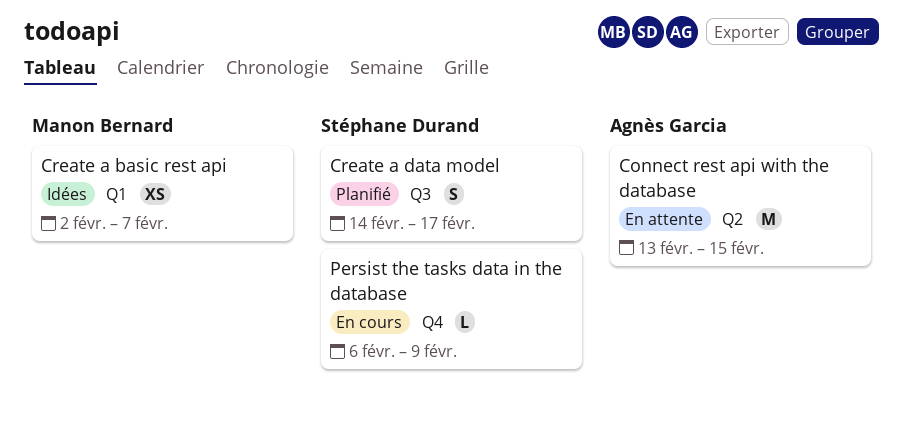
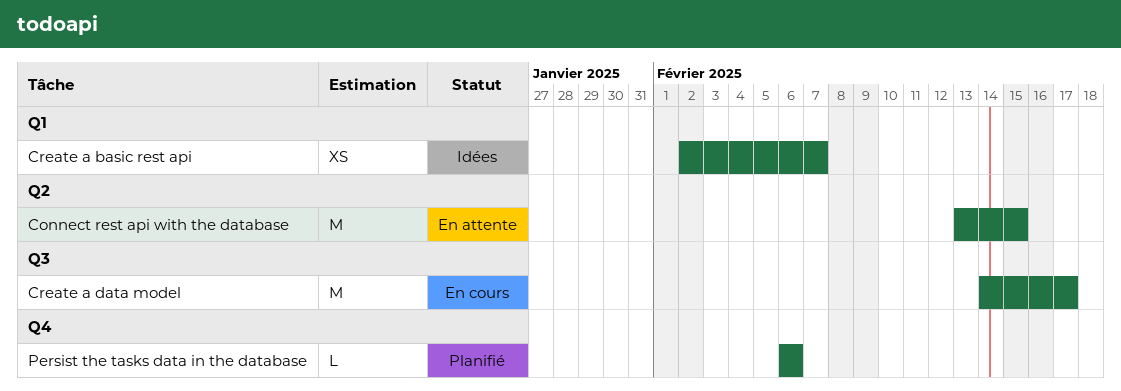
Create a data model, status: Planifié -> En cours
Create a data model, estimate: S -> M
Persist the tasks data in the database, status: En cours -> Planifié
Persist the tasks data in the database, due: Feb 9 -> Feb 6

